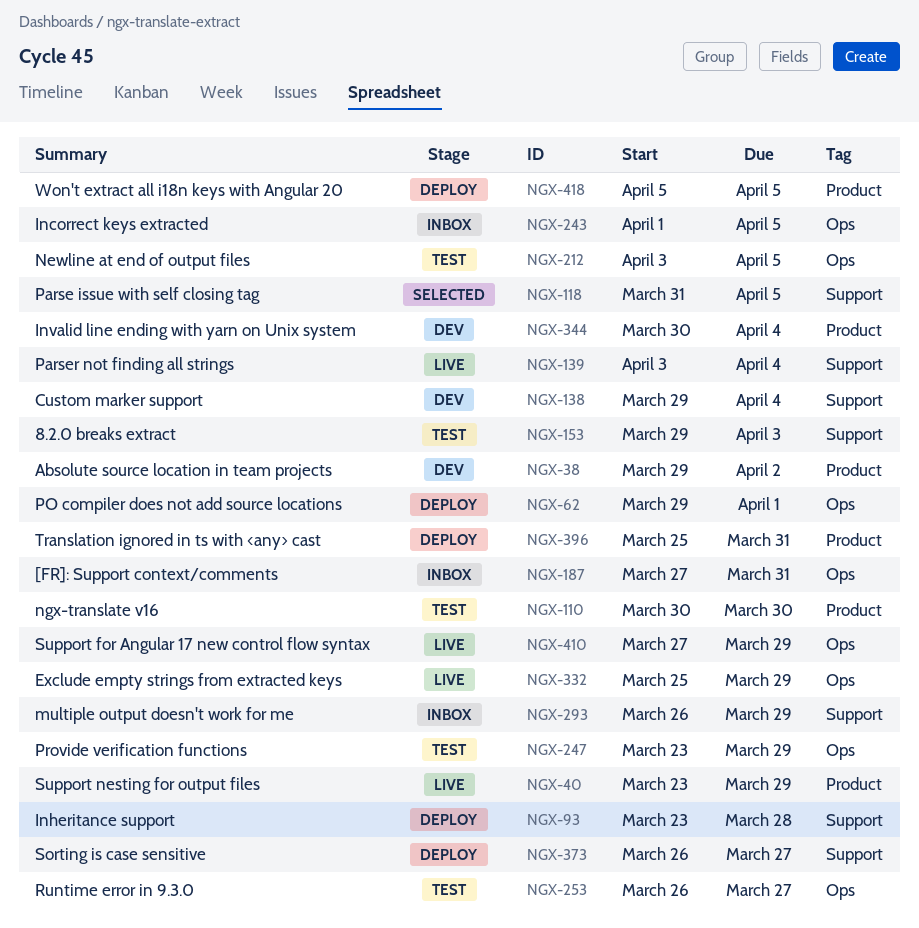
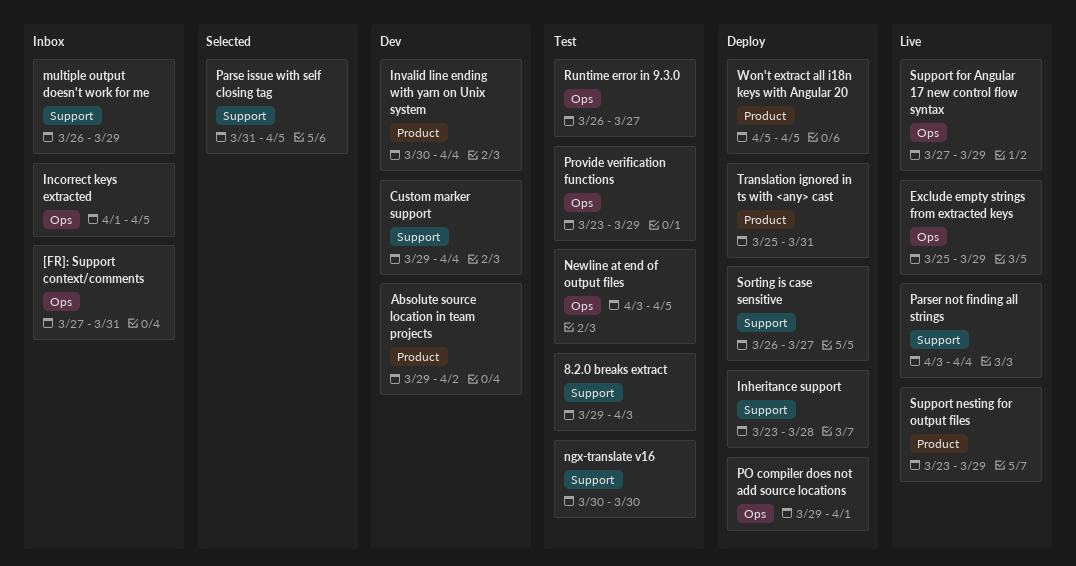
ngx-translate v16, label: Product -> Support

